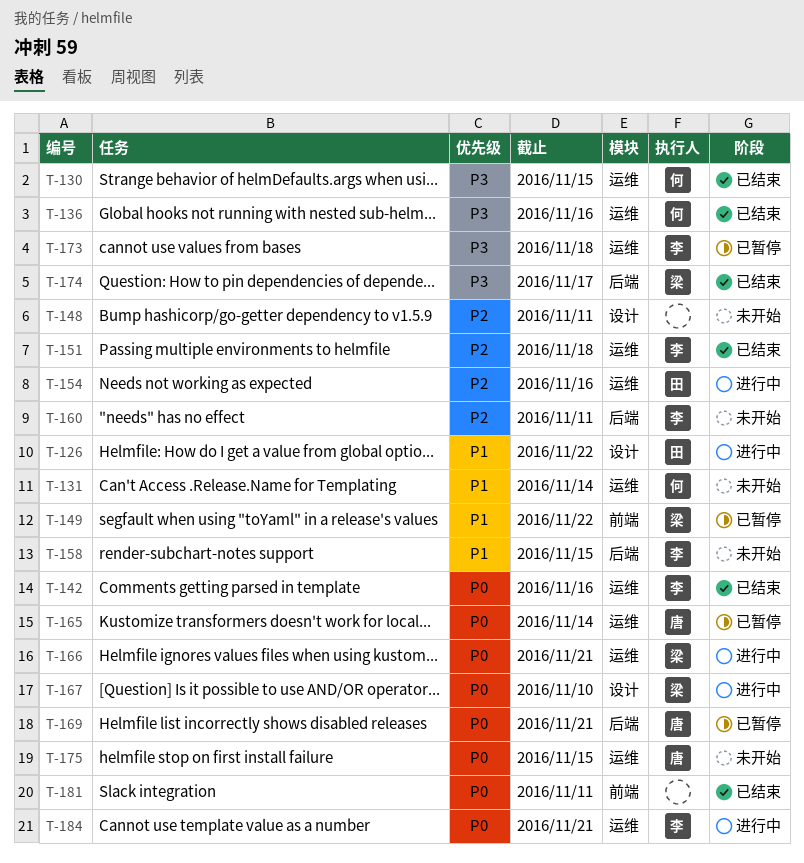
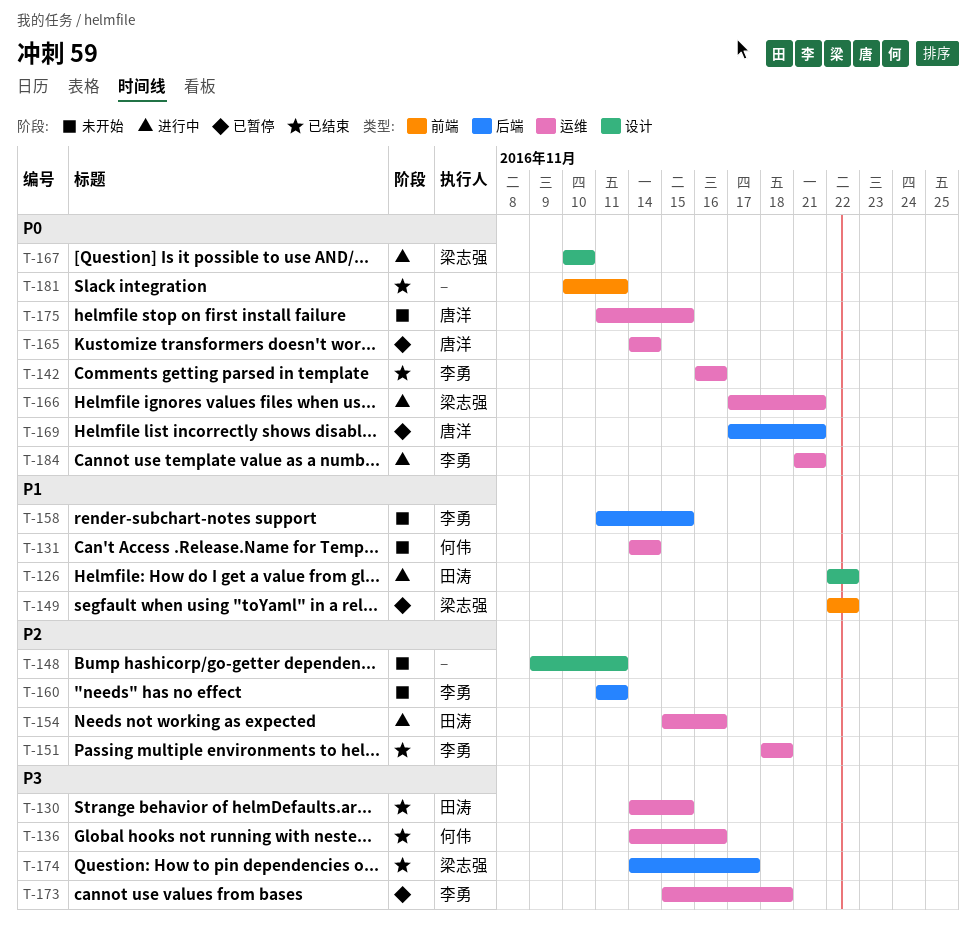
T-130, owner: 何伟 -> 田涛

